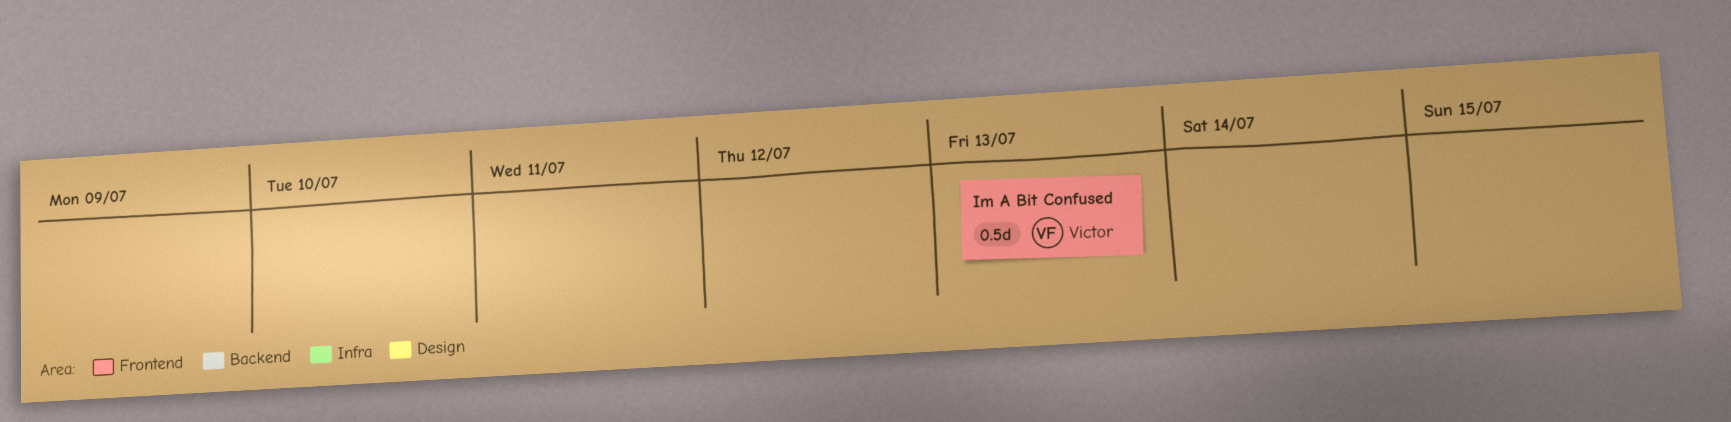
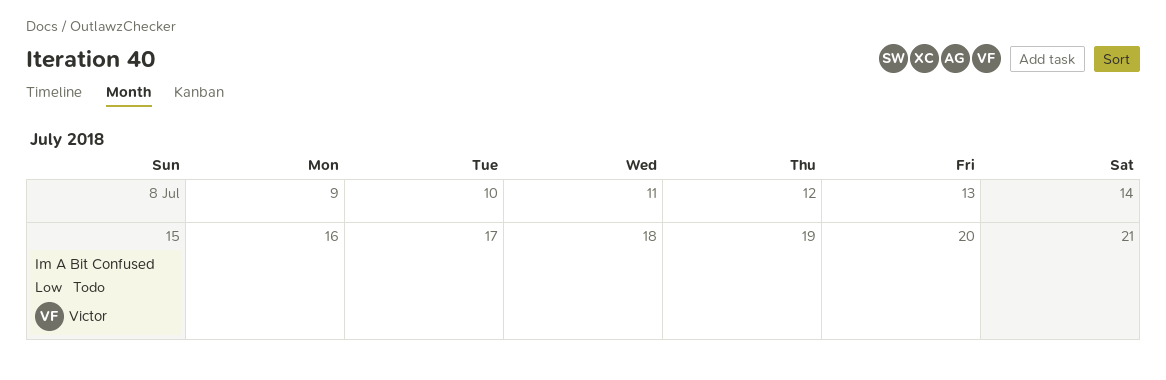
Im A Bit Confused, due: Jul 13 -> Jul 15

